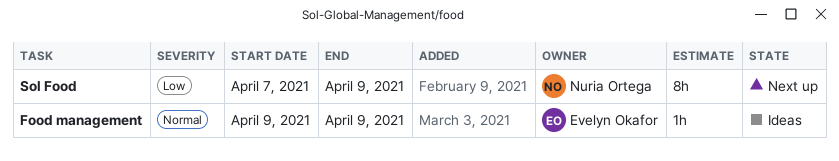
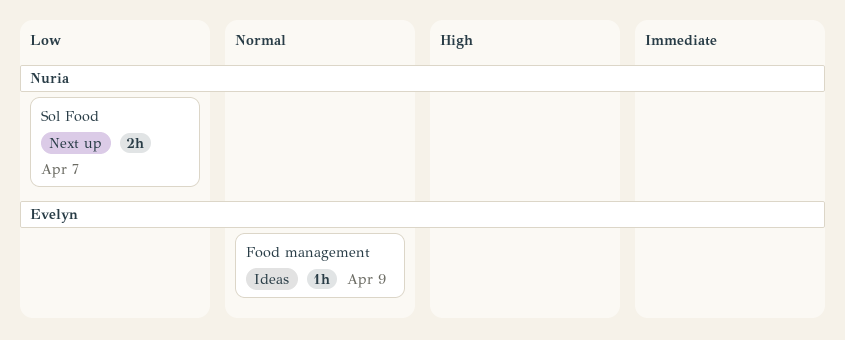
Sol Food, estimate: 8h -> 2h
Sol Food, due: Apr 9 -> Apr 7

